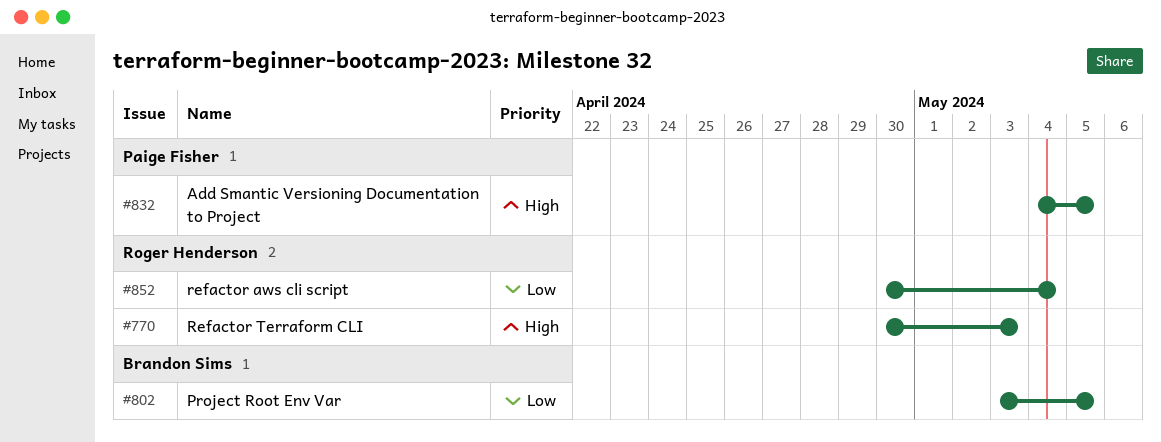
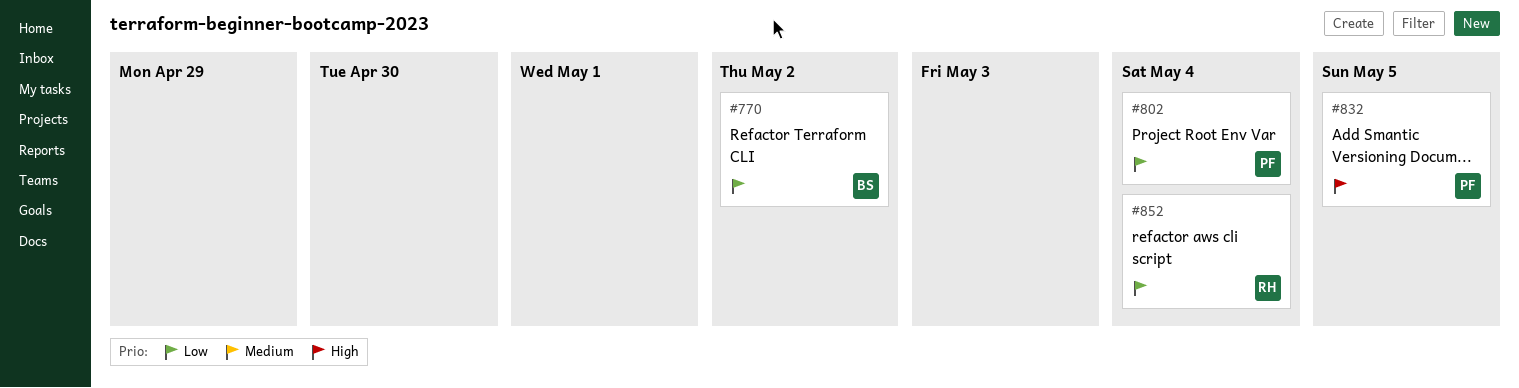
#770, owner: Roger Henderson -> Brandon Sims
#770, priority: High -> Low
#770, due: May 3 -> May 2
#802, owner: Brandon Sims -> Paige Fisher
#802, due: May 5 -> May 4

